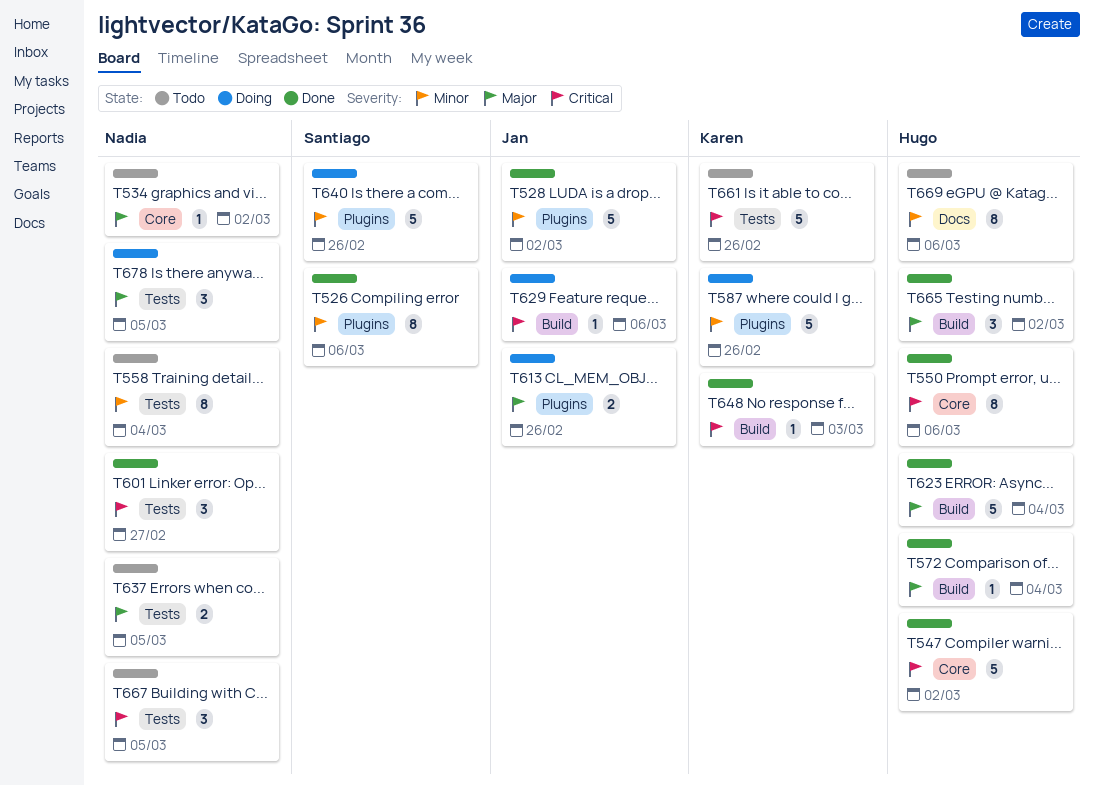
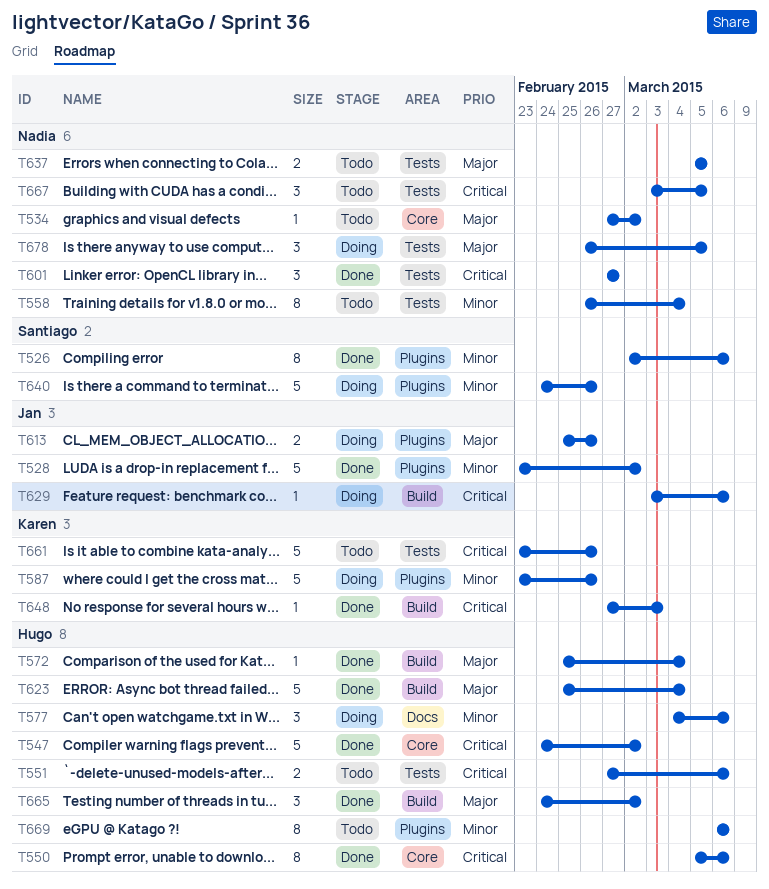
T551: none -> present
T577: none -> present
T669, label: Docs -> Plugins

